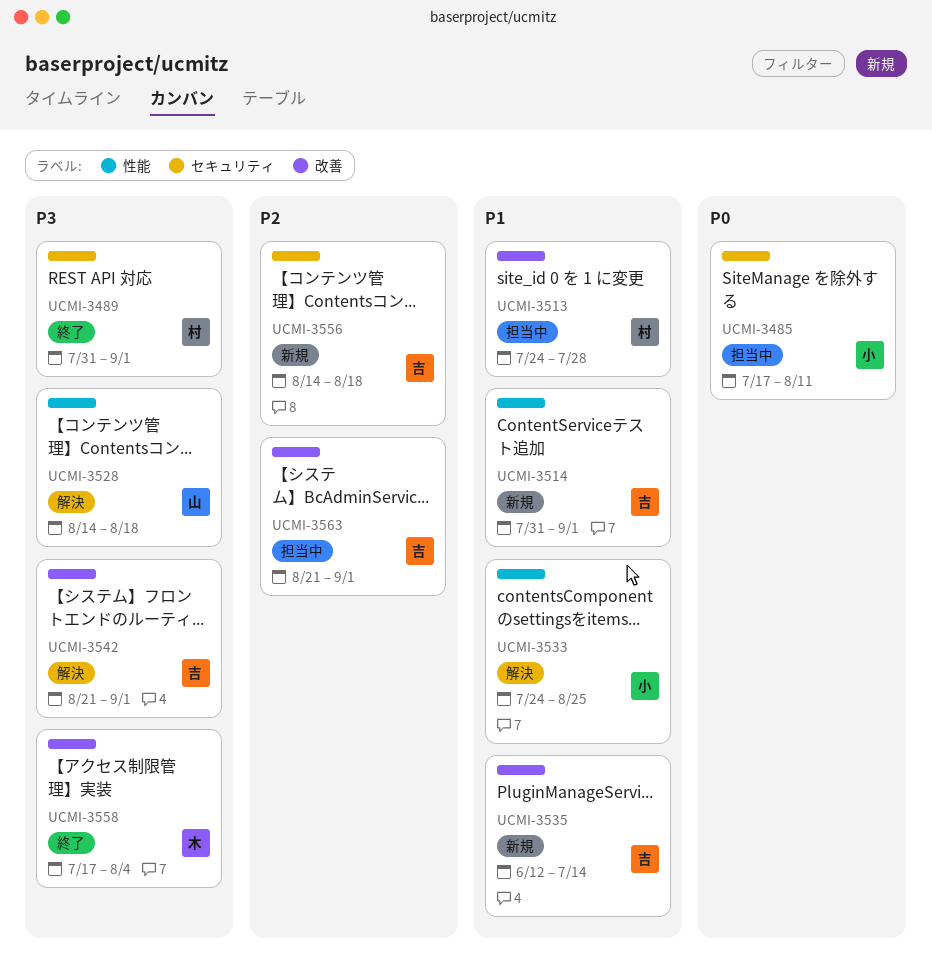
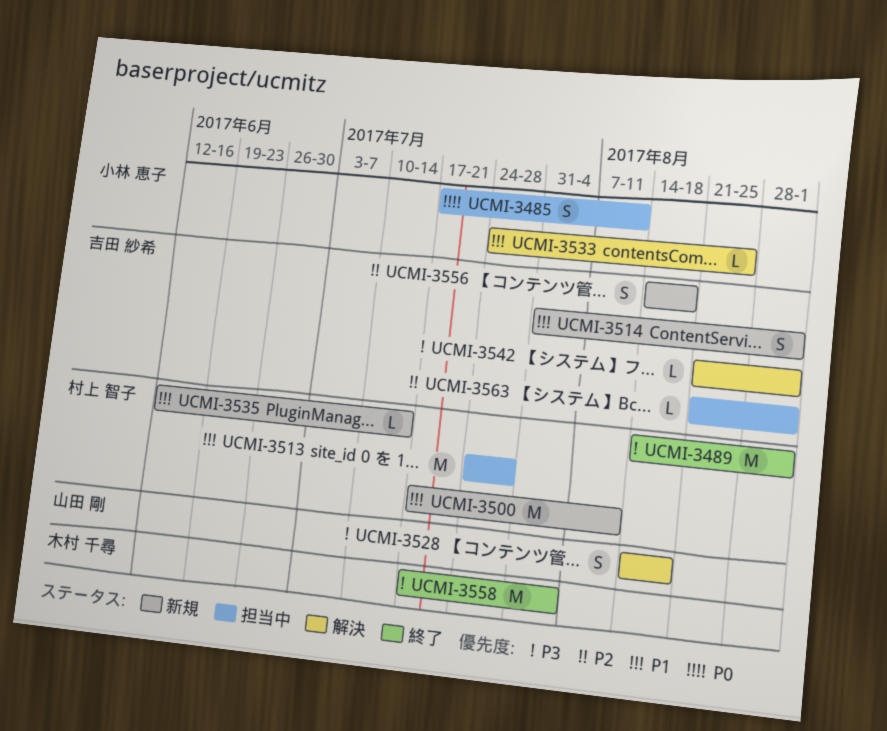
UCMI-3489, start: Jul 31 -> Aug 14
UCMI-3500: none -> present
UCMI-3535, owner: 吉田 紗希 -> 村上 智子

